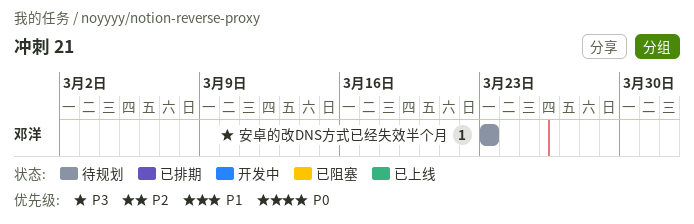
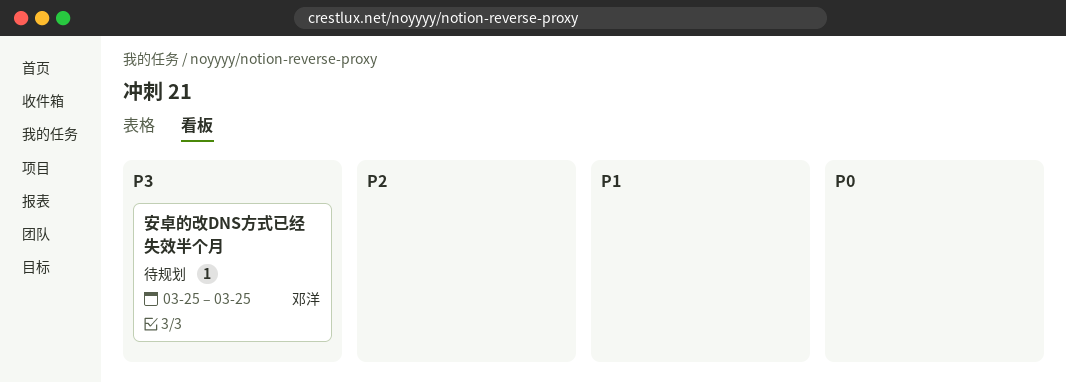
安卓的改DNS方式已经失效半个月, start: Mar 23 -> Mar 25
安卓的改DNS方式已经失效半个月, due: Mar 23 -> Mar 25

